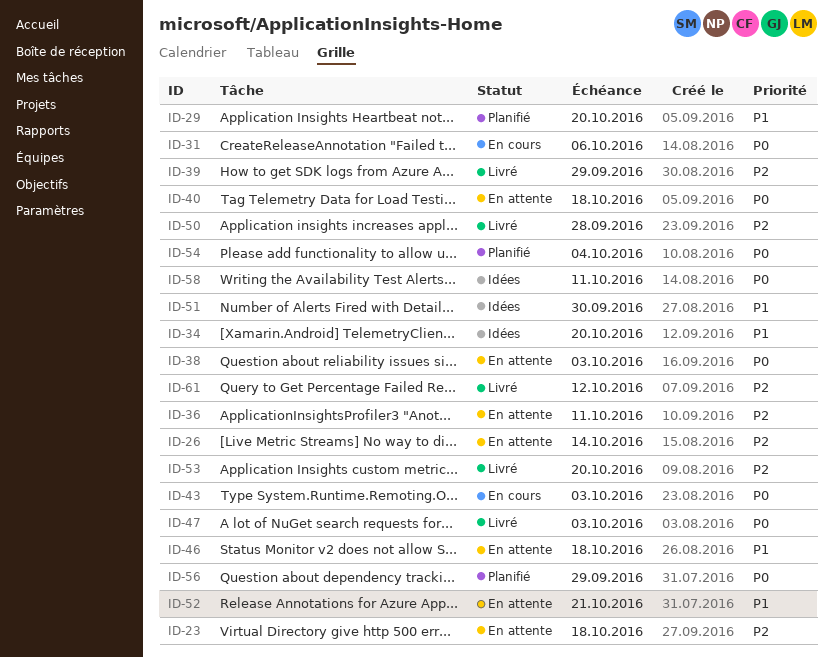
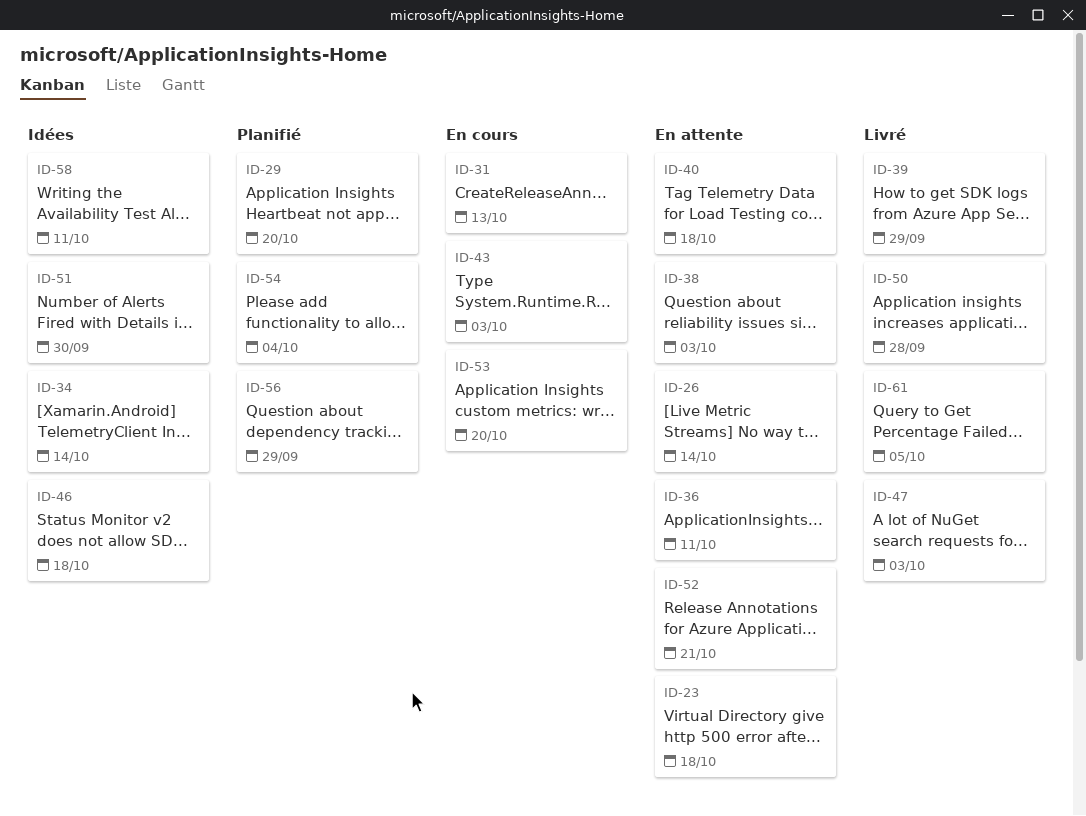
ID-31, due: Oct 6 -> Oct 13
ID-34, due: Oct 20 -> Oct 14
ID-46, status: En attente -> Idées
ID-53, status: Livré -> En cours
ID-61, due: Oct 12 -> Oct 5

